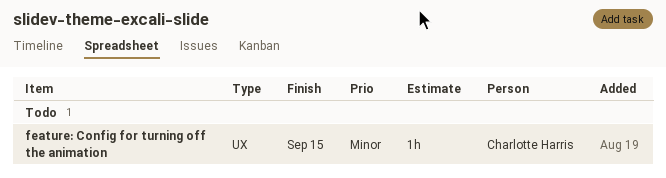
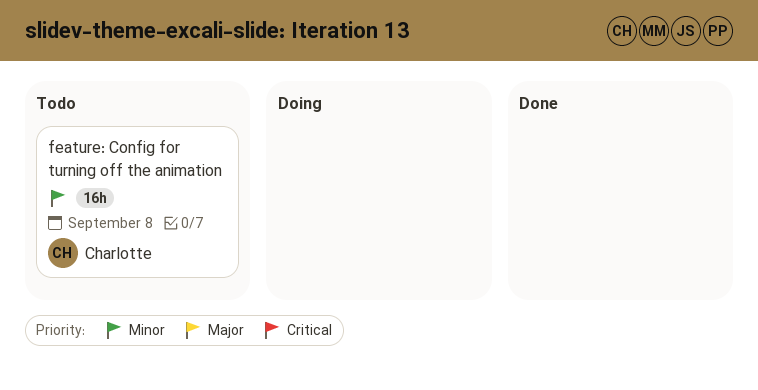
feature: Config for turning off the animation, estimate: 1h -> 16h
feature: Config for turning off the animation, due: Sep 15 -> Sep 8

